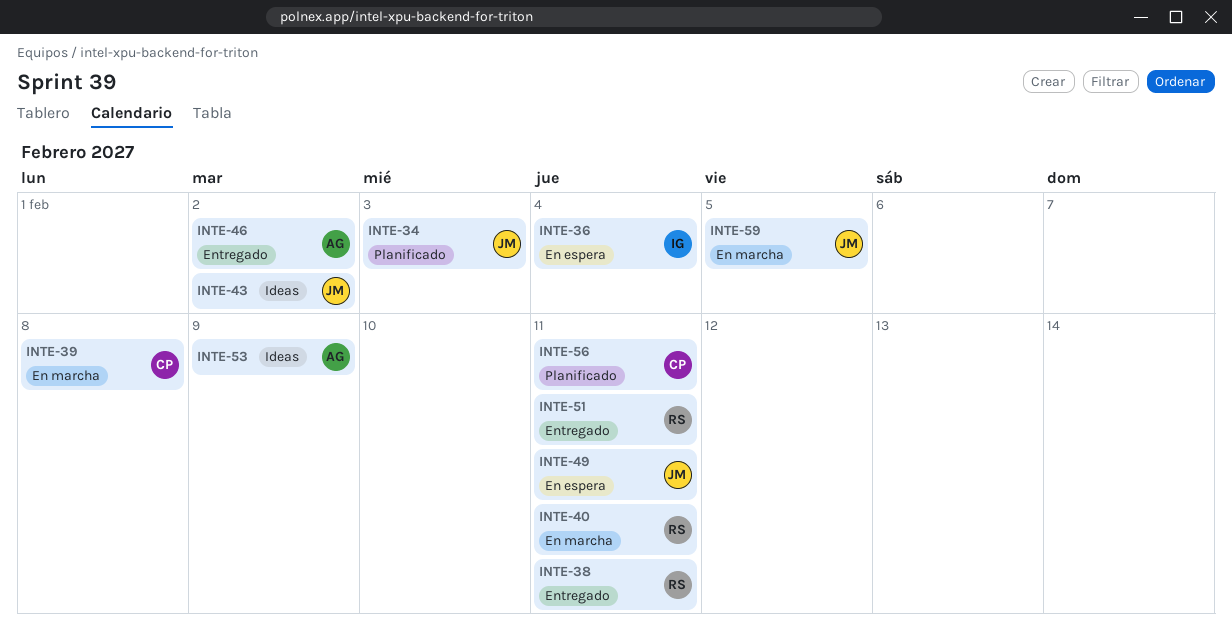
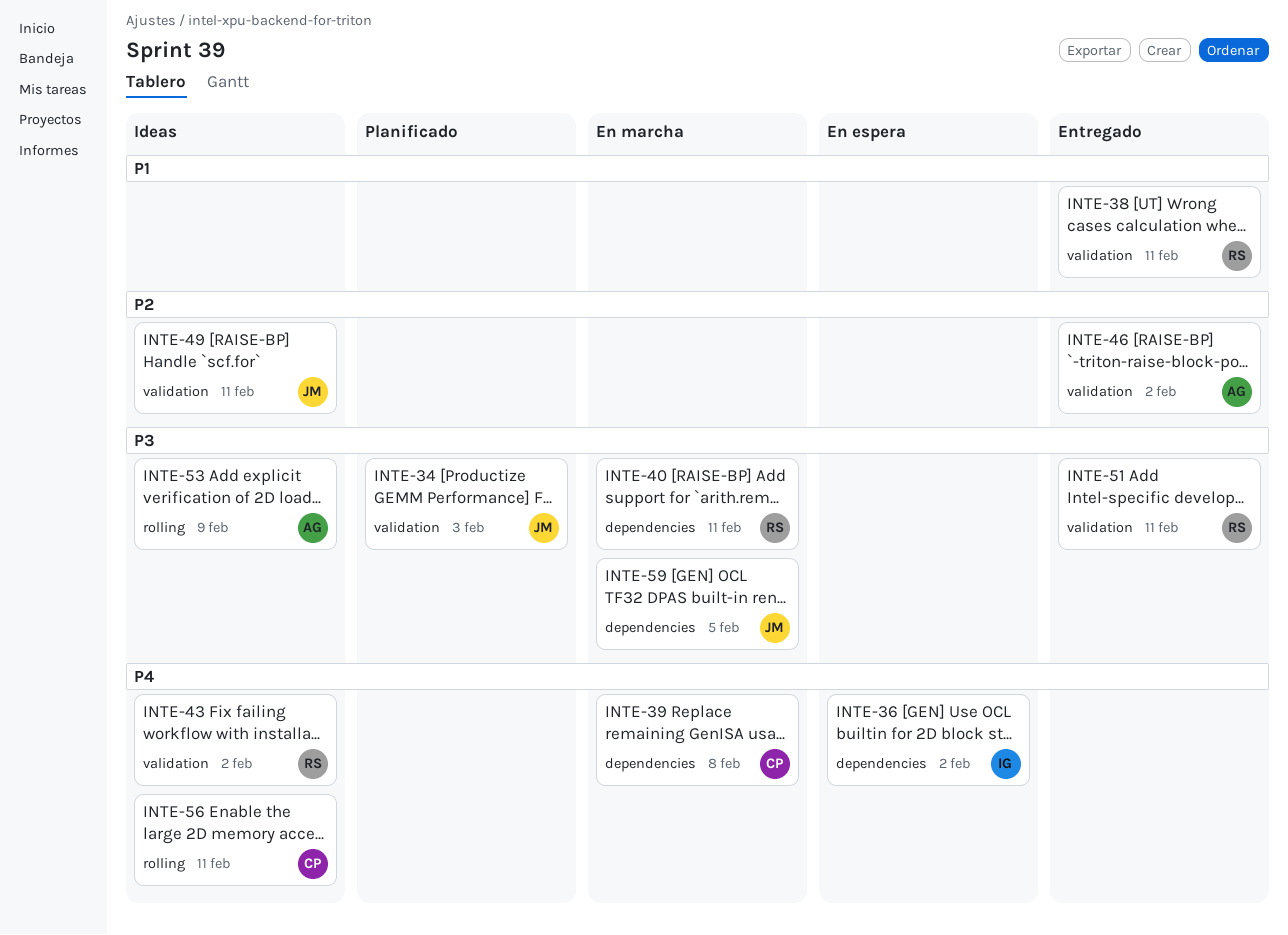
INTE-36, due: Feb 4 -> Feb 2
INTE-43, owner: JM -> RS
INTE-49, status: En espera -> Ideas
INTE-56, status: Planificado -> Ideas

